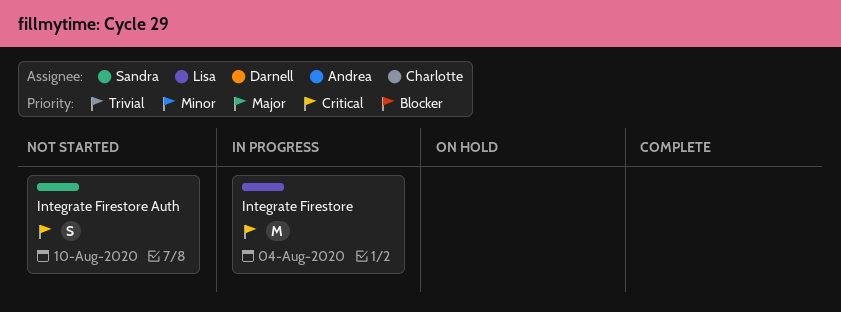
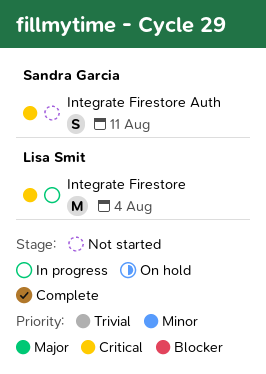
Integrate Firestore Auth, due: Aug 10 -> Aug 11

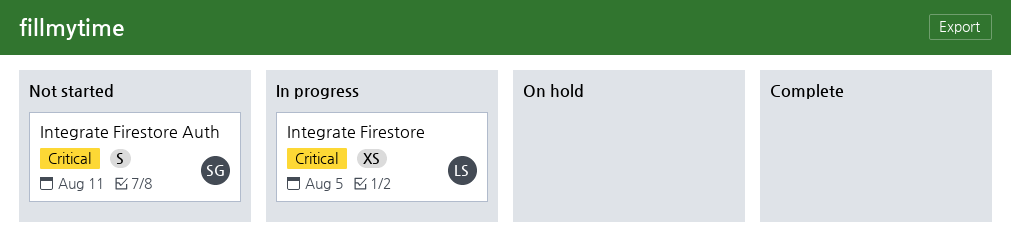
Integrate Firestore, estimate: M -> XS
Integrate Firestore, due: Aug 4 -> Aug 5

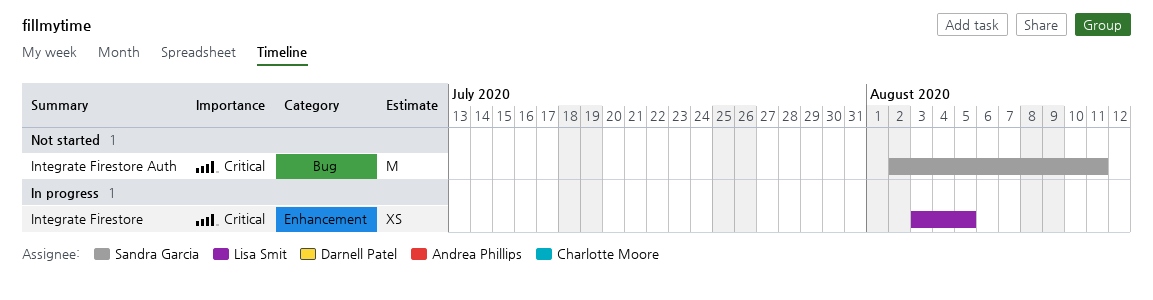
Integrate Firestore Auth, estimate: S -> M

